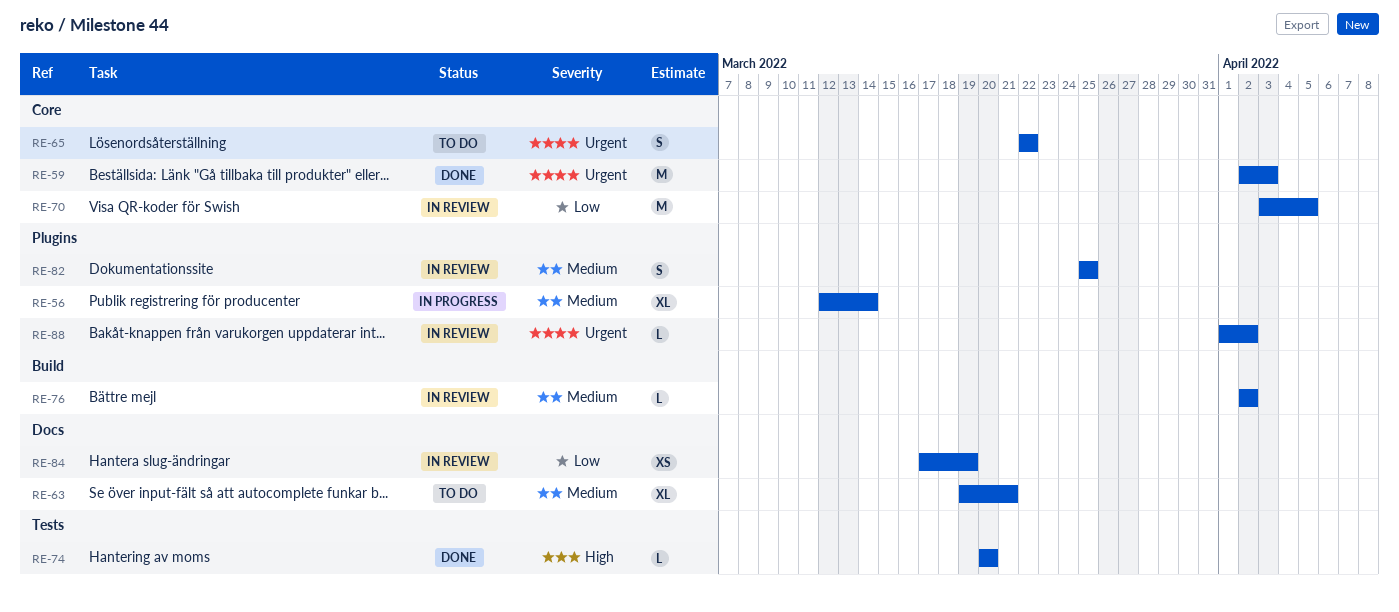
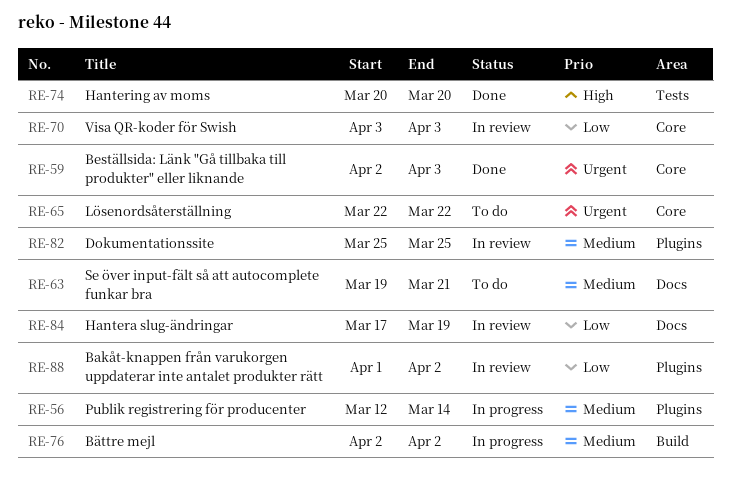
RE-70, due: Apr 5 -> Apr 3
RE-76, status: In review -> In progress
RE-88, priority: Urgent -> Low

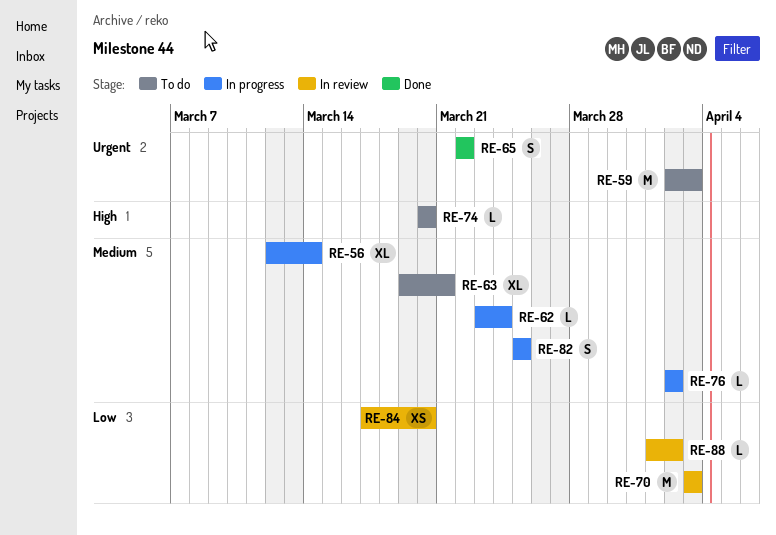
RE-59, status: Done -> To do
RE-62: none -> present
RE-65, status: To do -> Done
RE-74, status: Done -> To do
RE-82, status: In review -> In progress
RE-84, due: Mar 19 -> Mar 20

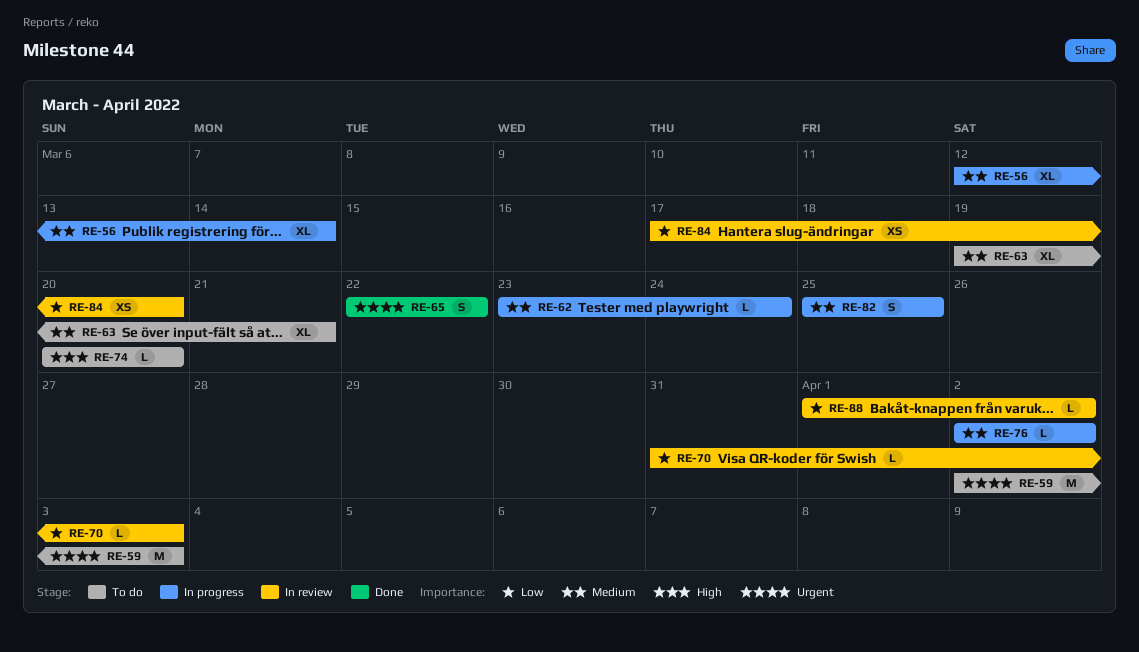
RE-70, estimate: M -> L
RE-70, start: Apr 3 -> Mar 31

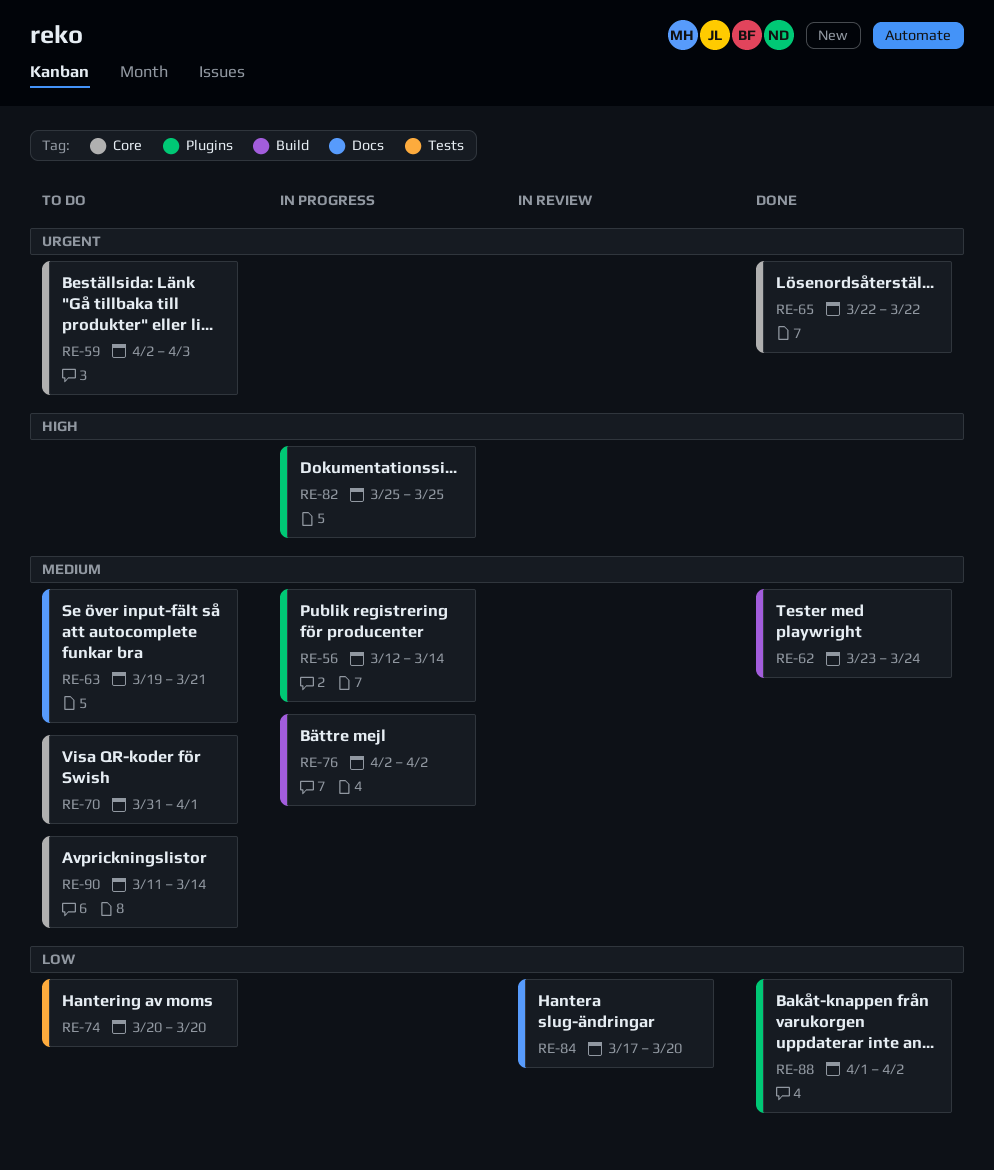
RE-62, status: In progress -> Done
RE-70, status: In review -> To do
RE-70, priority: Low -> Medium
RE-70, due: Apr 3 -> Apr 1
RE-74, priority: High -> Low
RE-82, priority: Medium -> High
RE-88, status: In review -> Done
RE-90: none -> present

